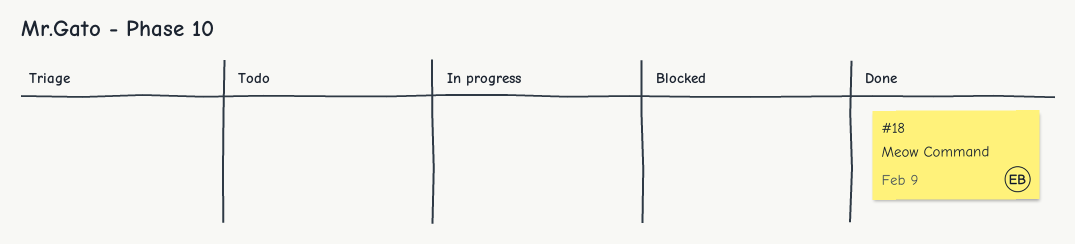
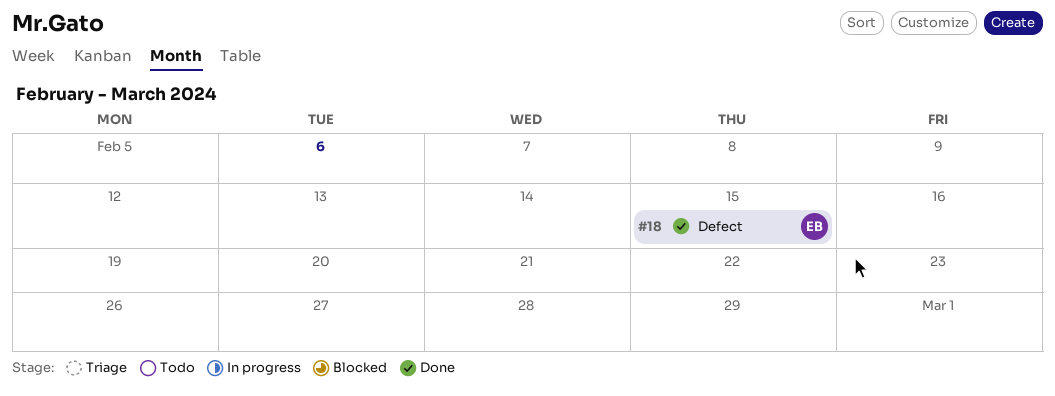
#18, due: Feb 9 -> Feb 15

